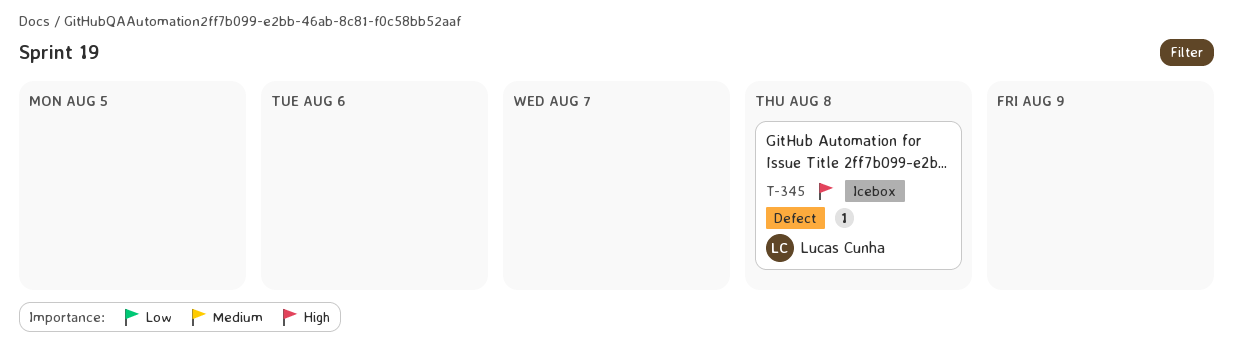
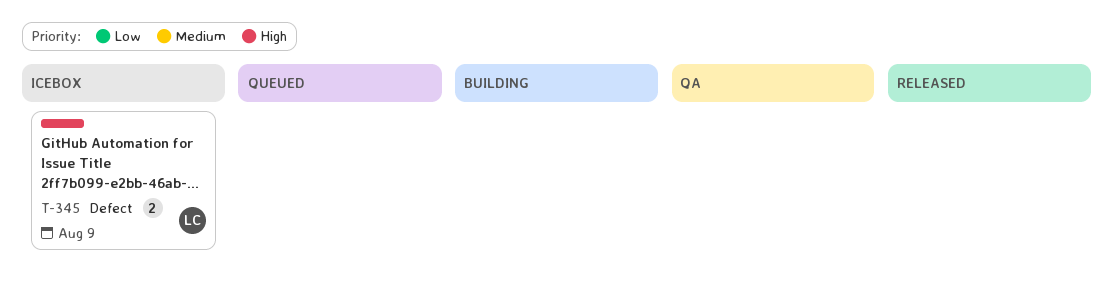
T-345, estimate: 1 -> 2
T-345, due: Aug 8 -> Aug 9

